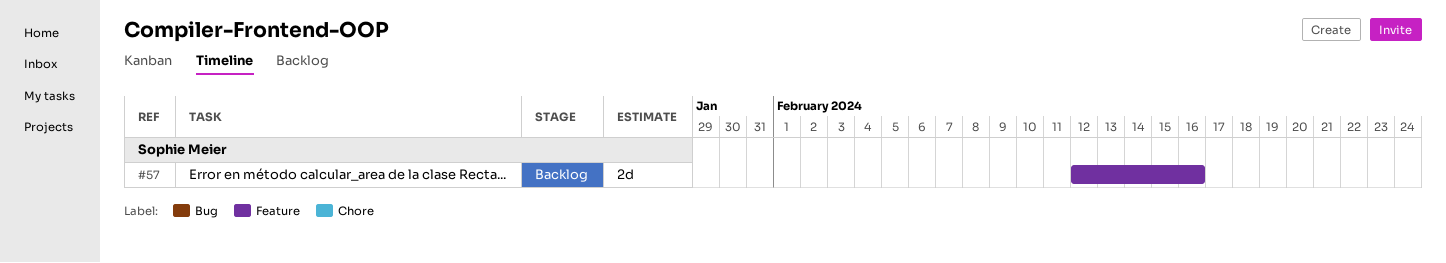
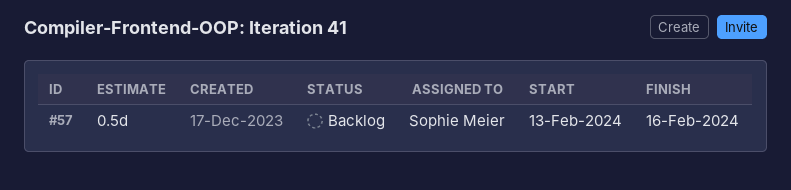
#57, estimate: 2d -> 0.5d
#57, start: Feb 12 -> Feb 13

